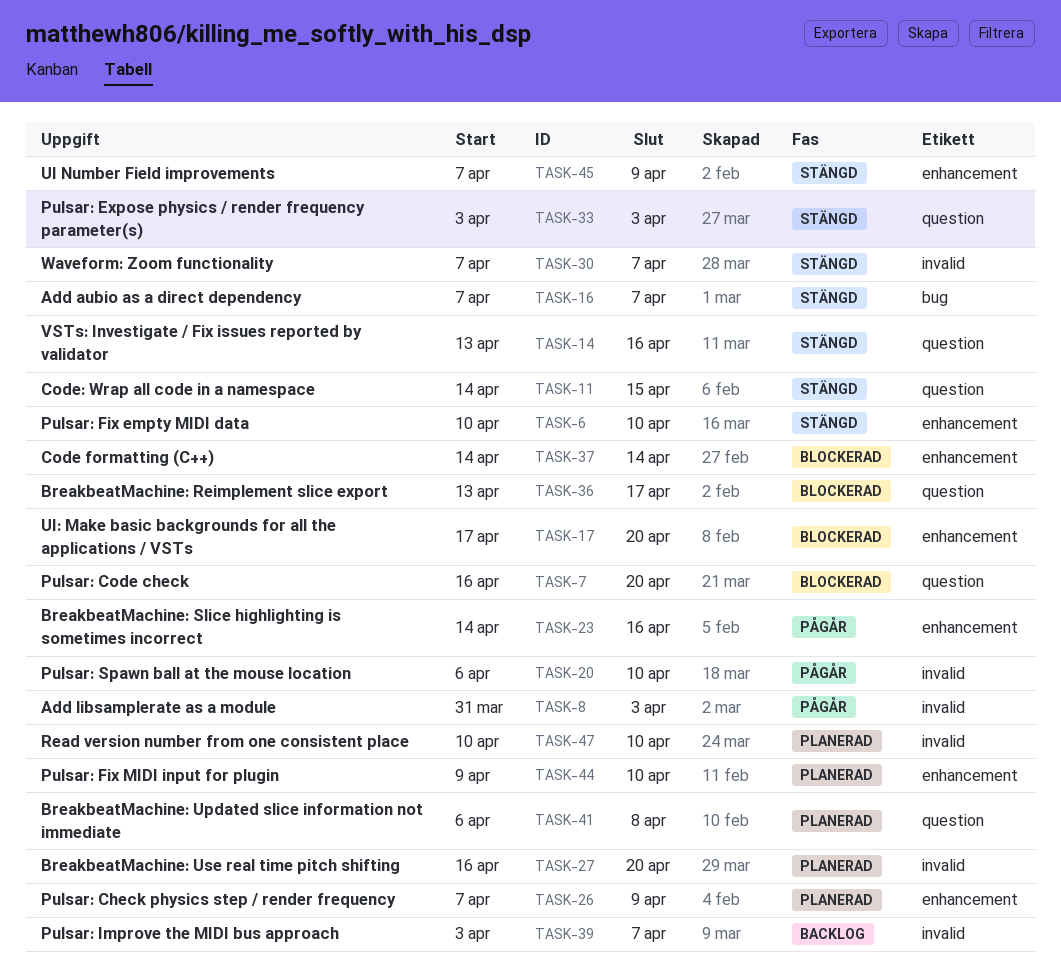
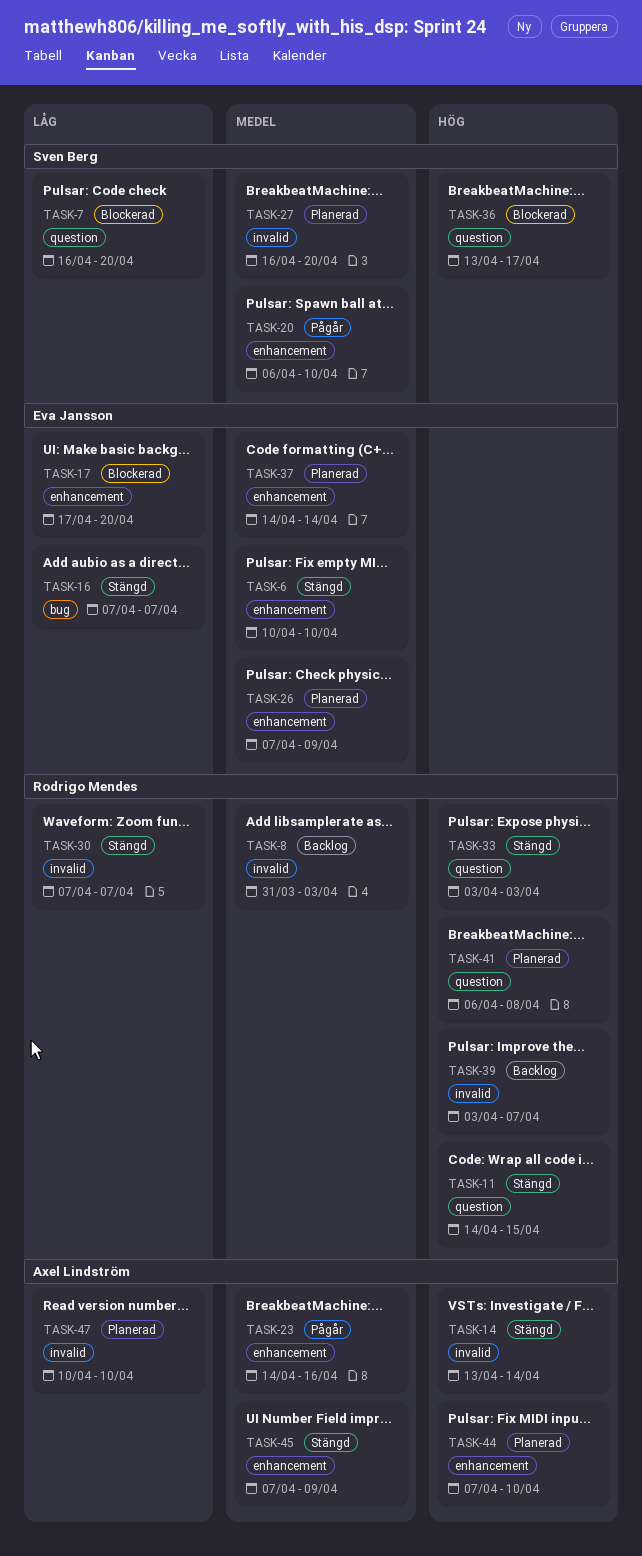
TASK-8, status: Pågår -> Backlog
TASK-14, label: question -> invalid
TASK-14, due: Apr 16 -> Apr 14
TASK-20, label: invalid -> enhancement
TASK-37, status: Blockerad -> Planerad
TASK-44, start: Apr 9 -> Apr 7

